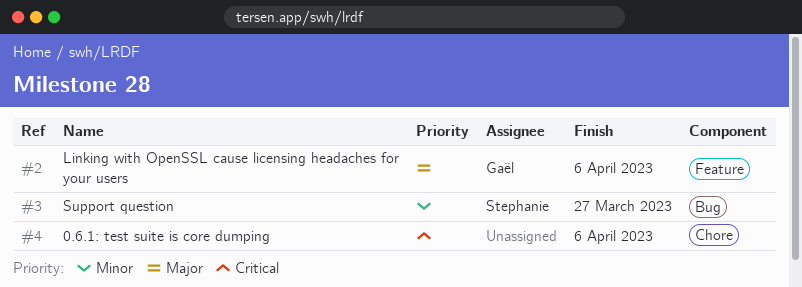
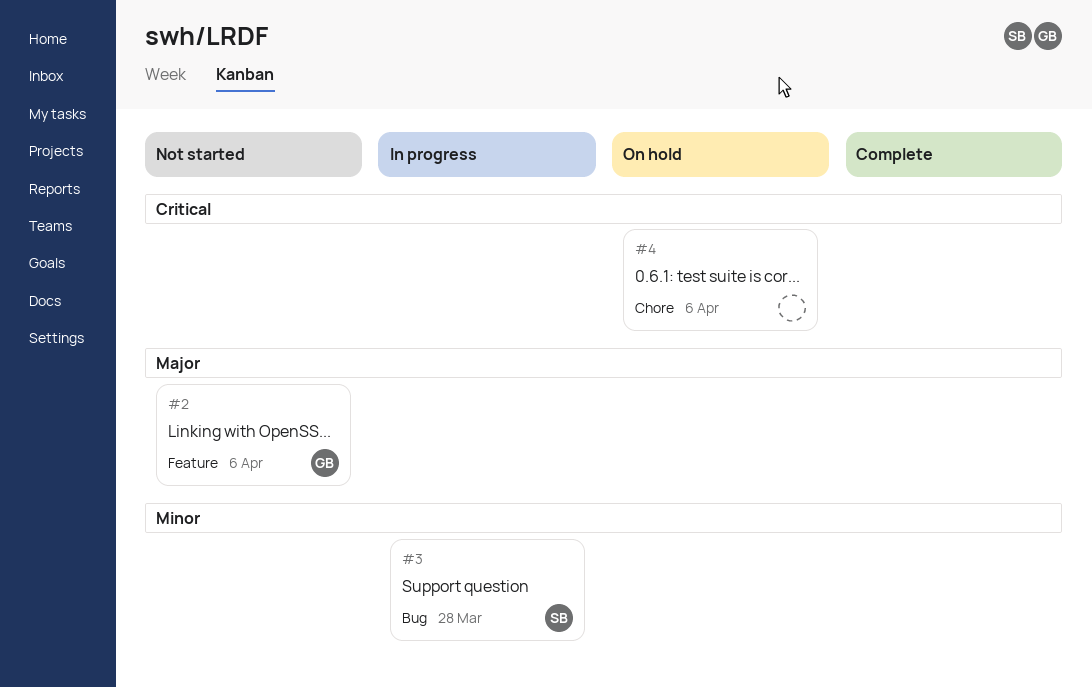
#3, due: Mar 27 -> Mar 28

